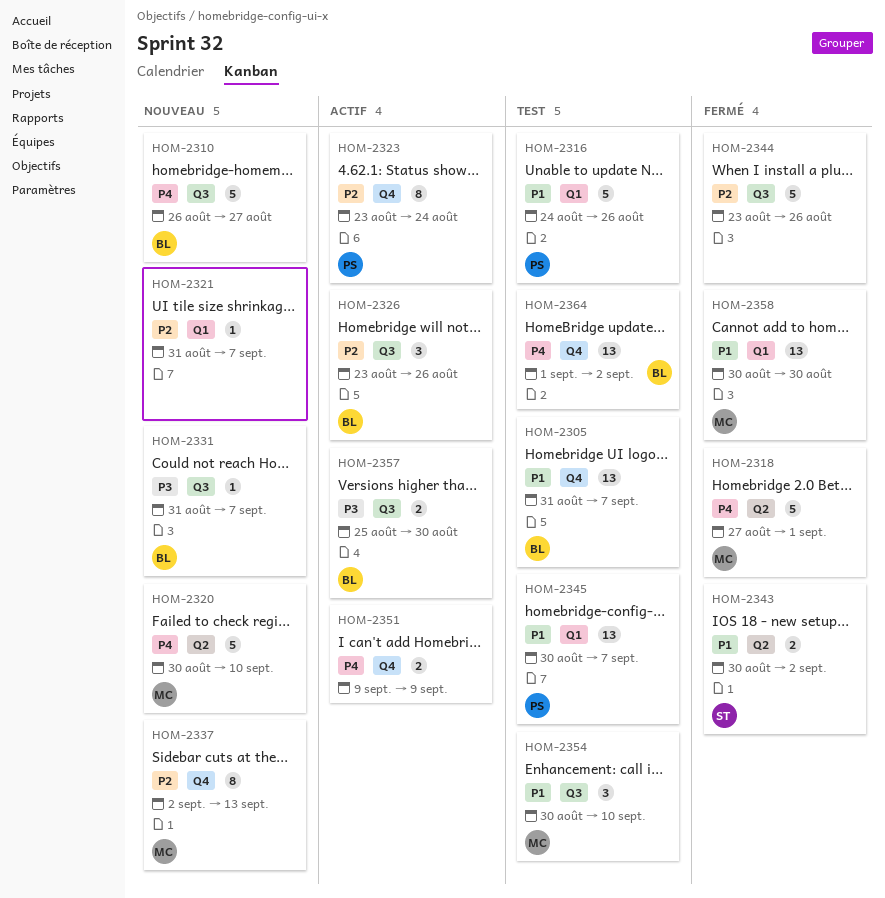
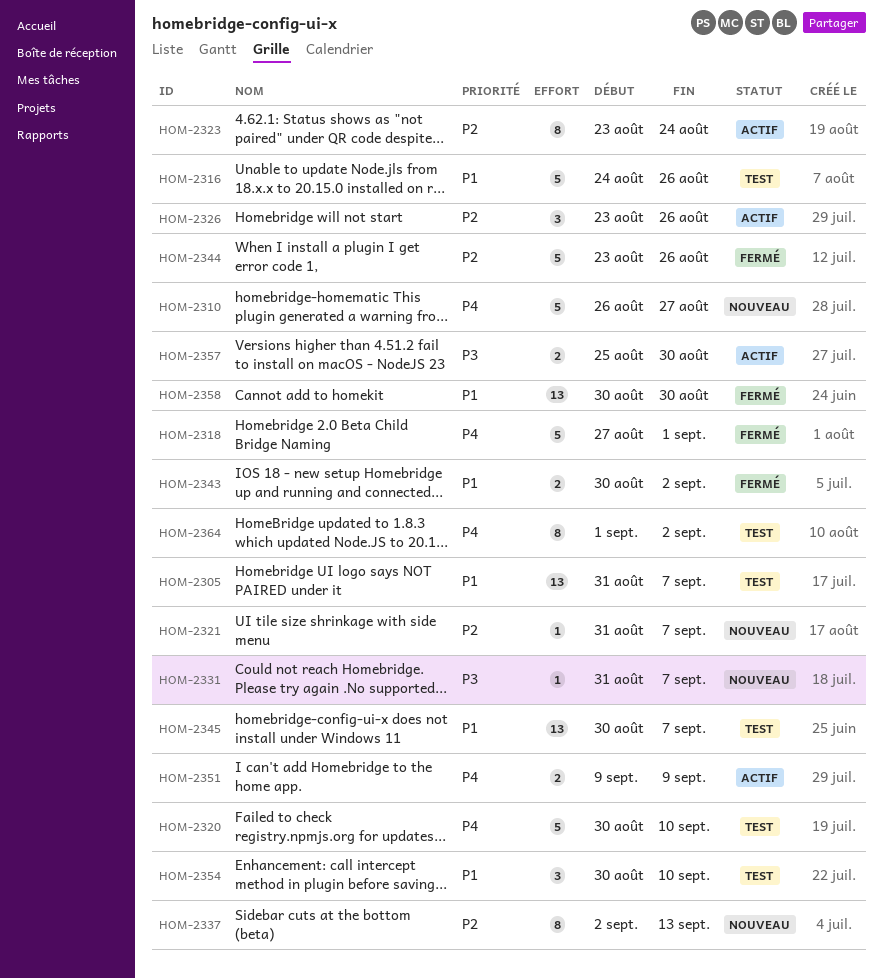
HOM-2320, status: Nouveau -> Test
HOM-2364, estimate: 13 -> 8

